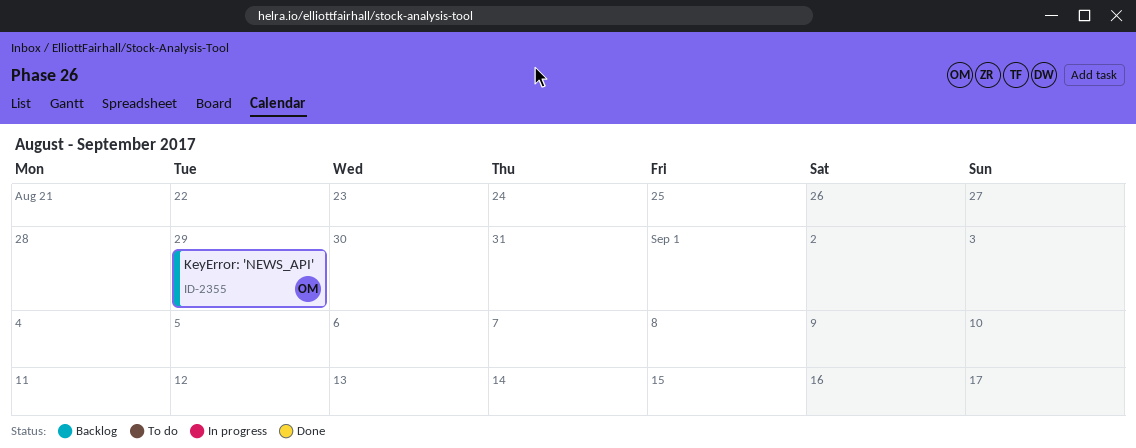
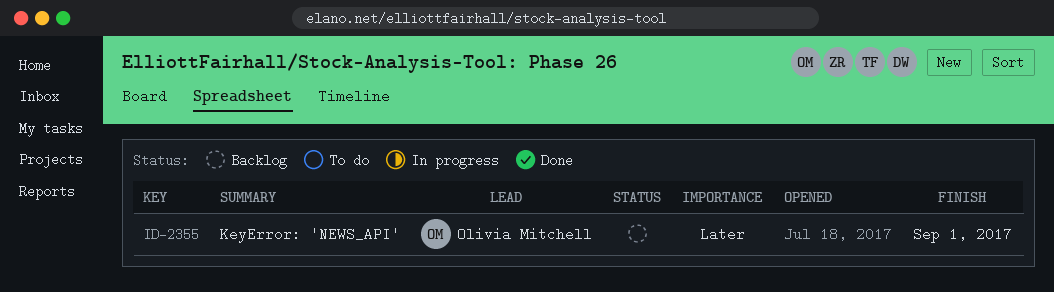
ID-2355, due: Aug 29 -> Sep 1

